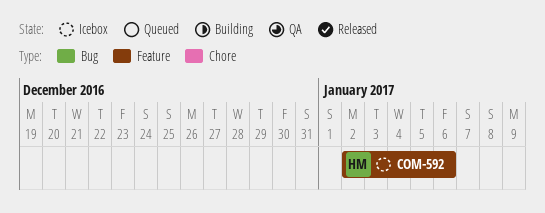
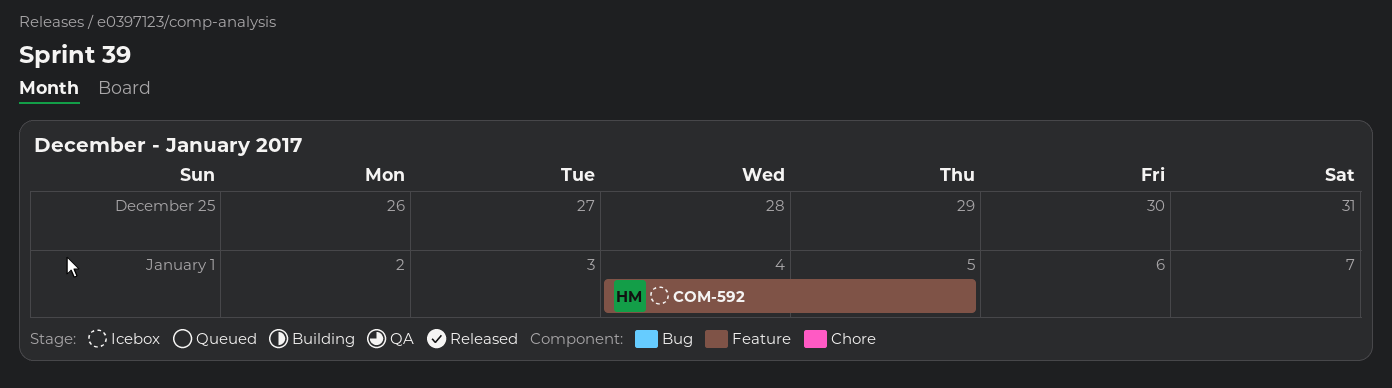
COM-592, start: Jan 2 -> Jan 4
COM-592, due: Jan 6 -> Jan 5

